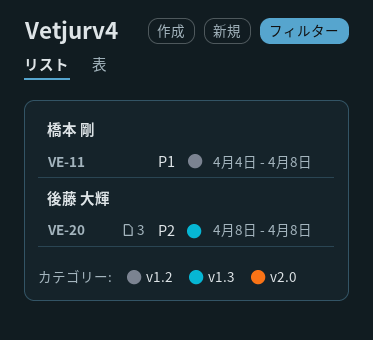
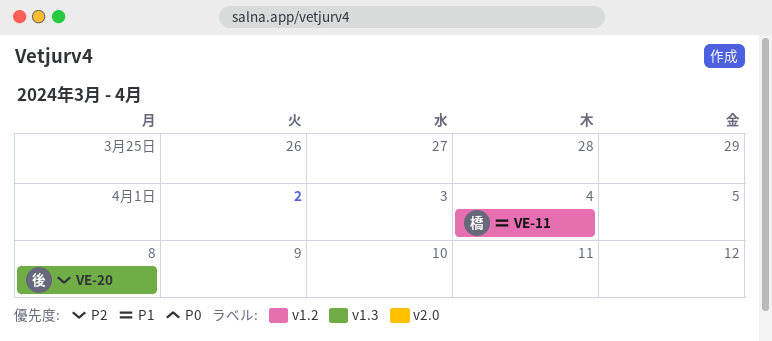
VE-11, due: Apr 8 -> Apr 4

